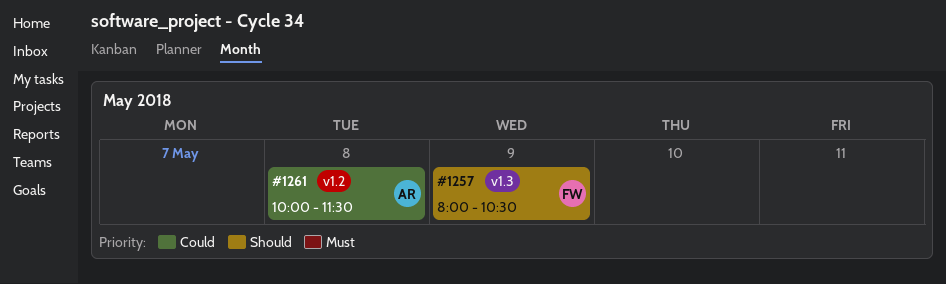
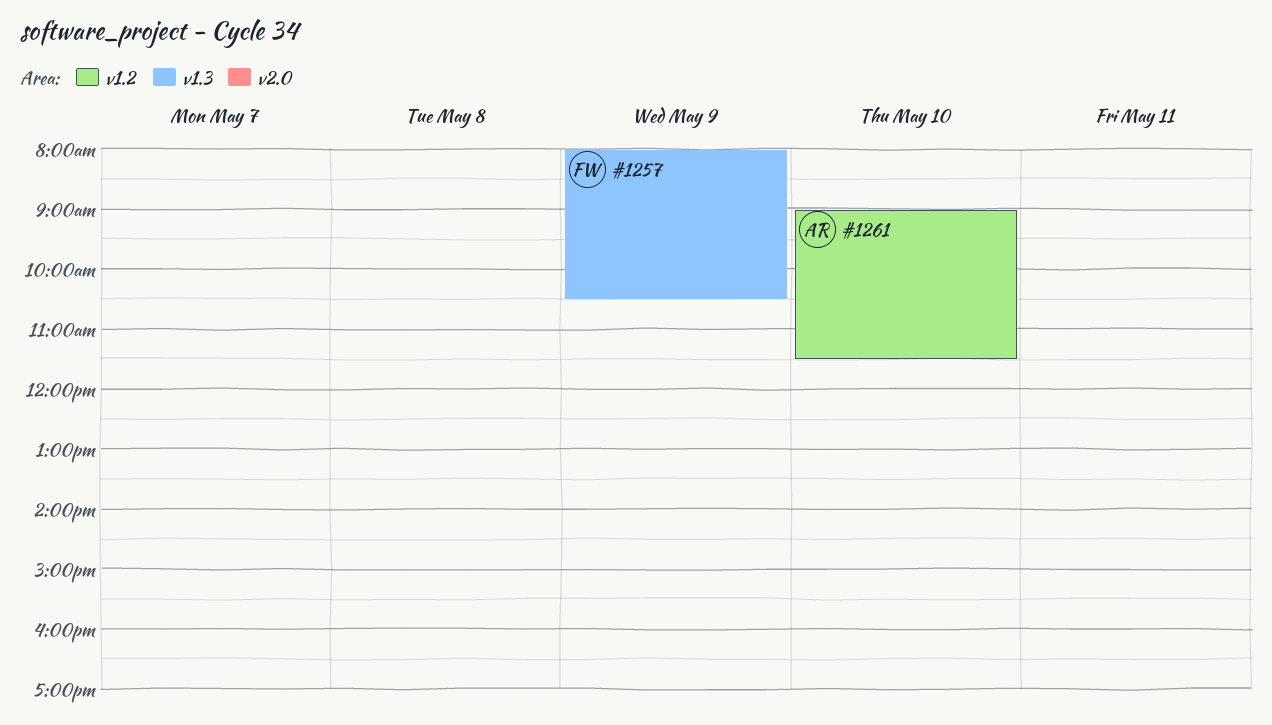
#1261, day: May 8 -> May 10
#1261, begins: 10:00 -> 09:00

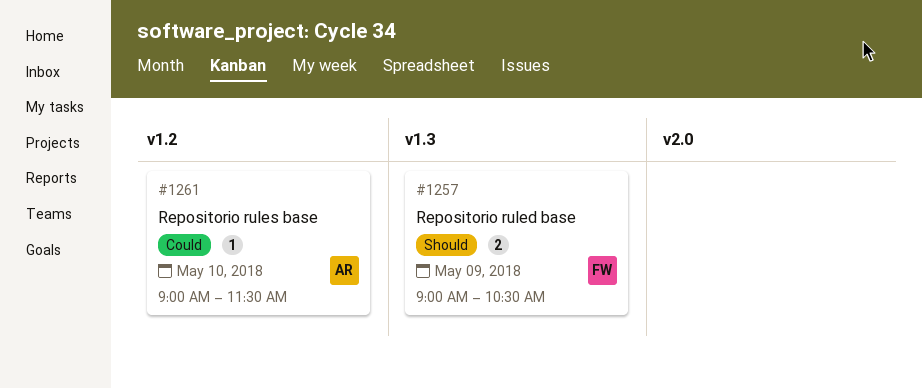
#1257, begins: 08:00 -> 09:00

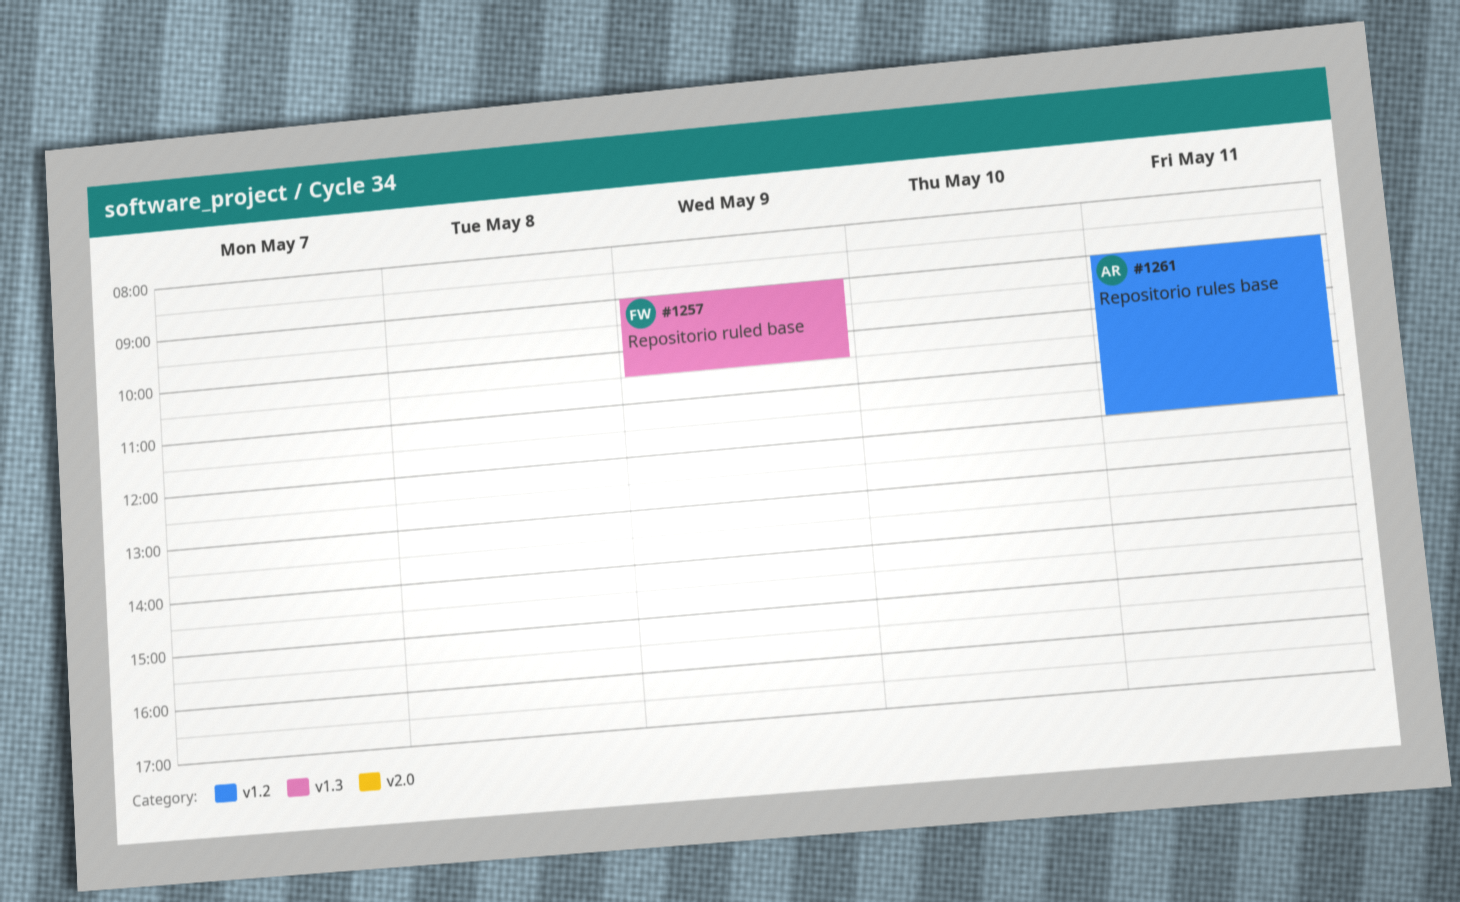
#1261, day: May 10 -> May 11
#1261, ends: 11:30 -> 12:00

